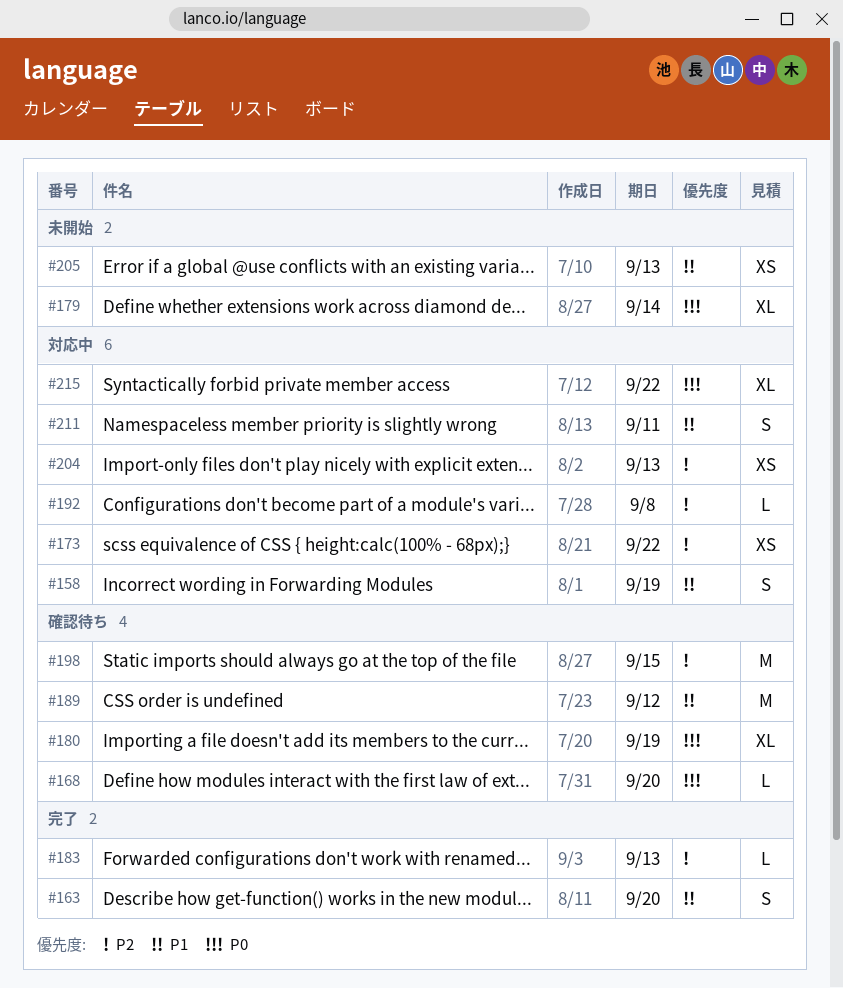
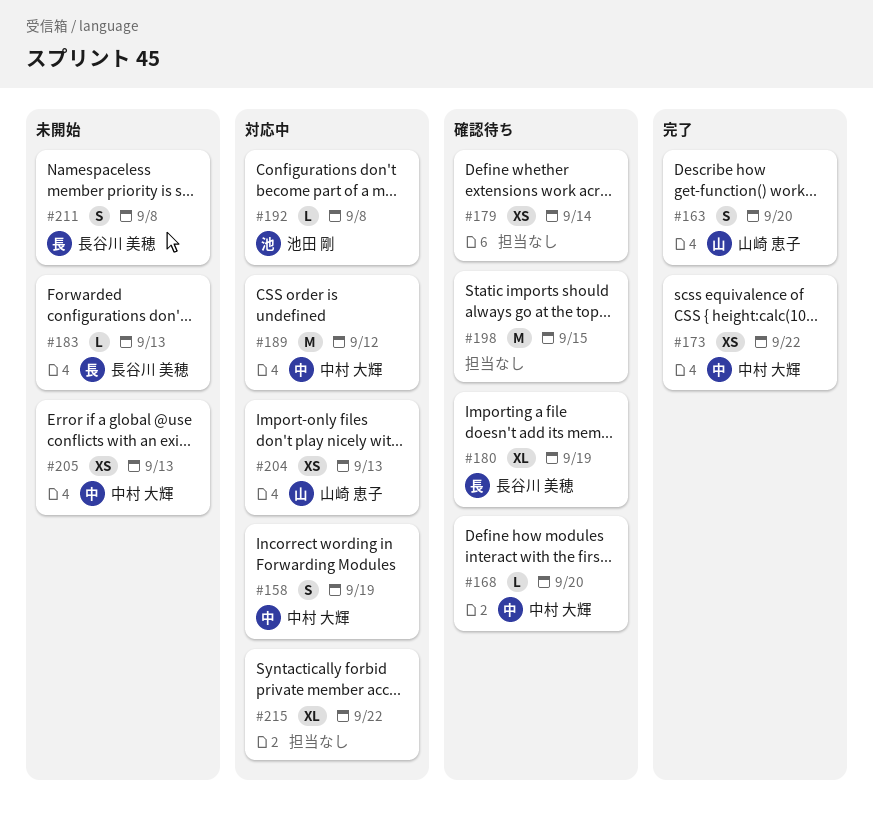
#173, status: 対応中 -> 完了
#179, status: 未開始 -> 確認待ち
#179, estimate: XL -> XS
#183, status: 完了 -> 未開始
#189, status: 確認待ち -> 対応中
#211, status: 対応中 -> 未開始
#211, due: Sep 11 -> Sep 8

